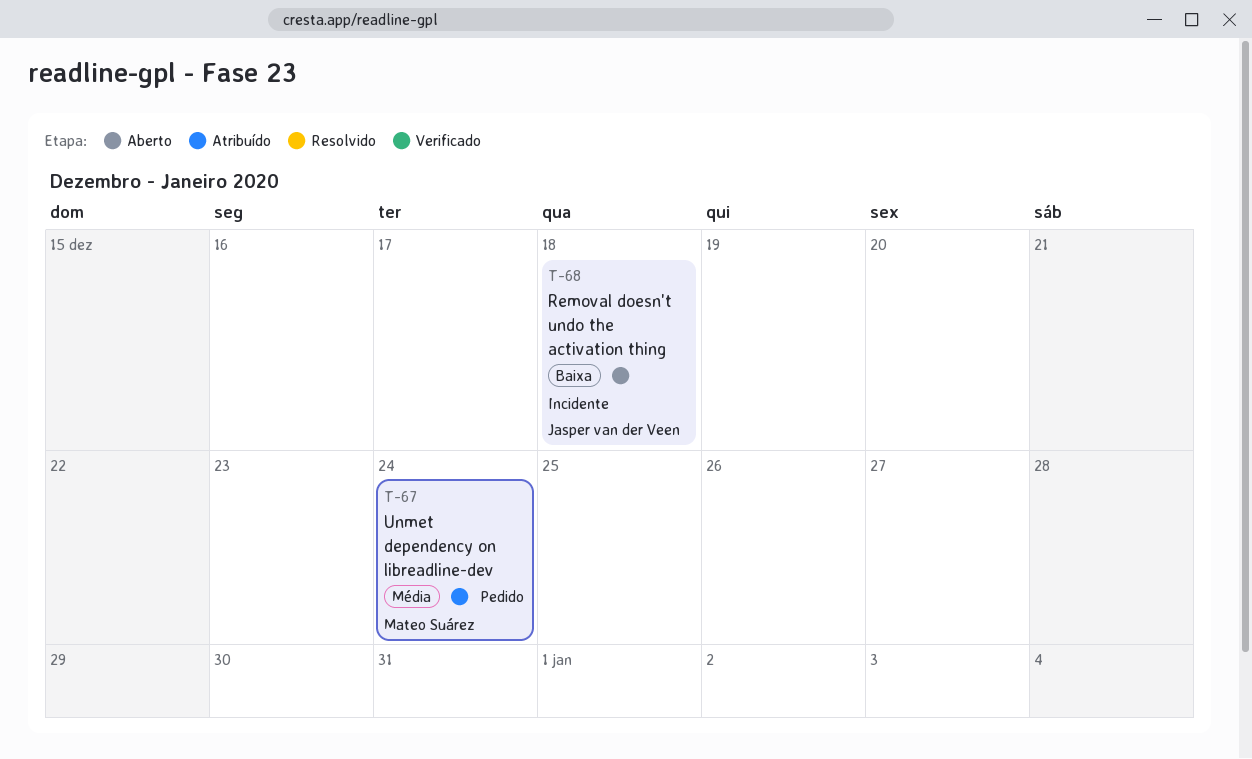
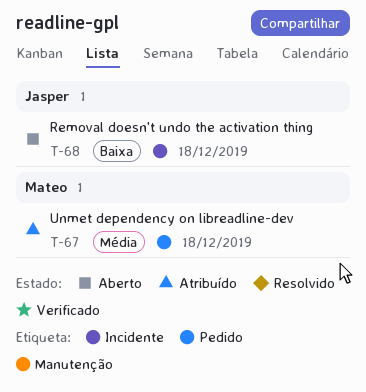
T-67, due: Dec 24 -> Dec 18

